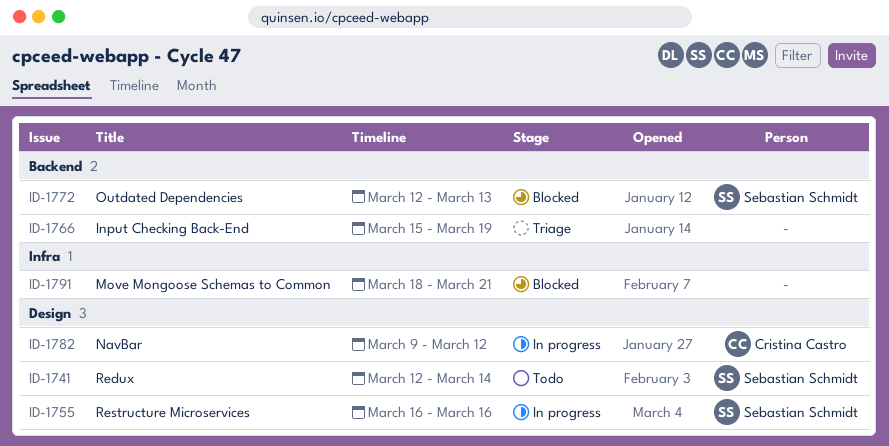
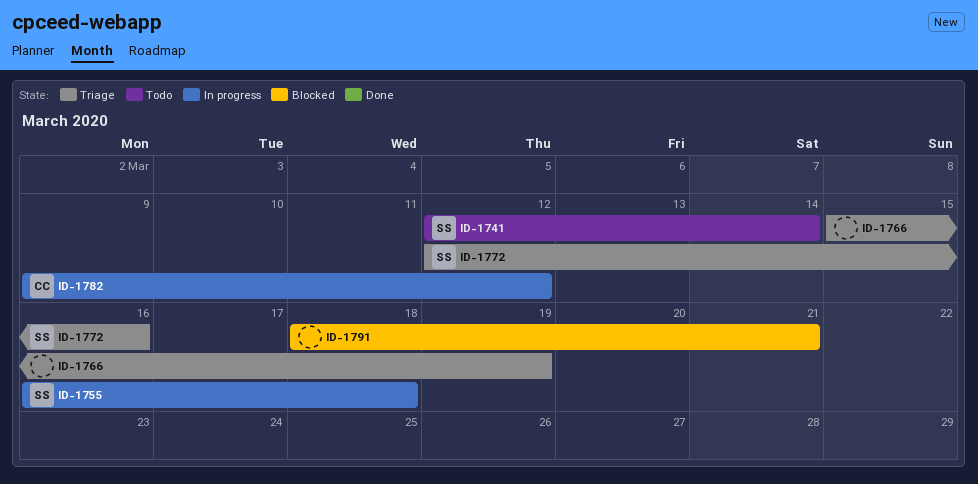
ID-1755, due: Mar 16 -> Mar 18
ID-1772, status: Blocked -> Triage
ID-1772, due: Mar 13 -> Mar 16

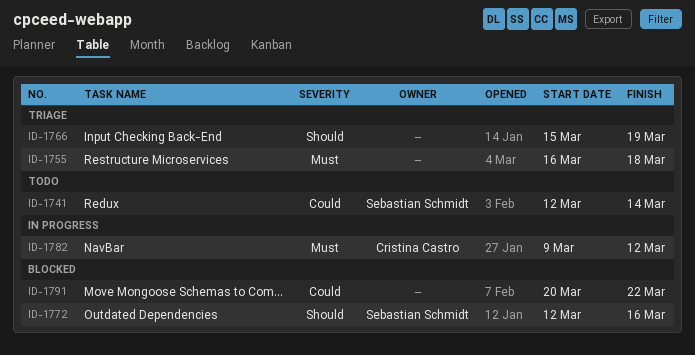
ID-1755, status: In progress -> Triage
ID-1755, owner: Sebastian Schmidt -> none
ID-1772, status: Triage -> Blocked
ID-1791, start: Mar 18 -> Mar 20
ID-1791, due: Mar 21 -> Mar 22

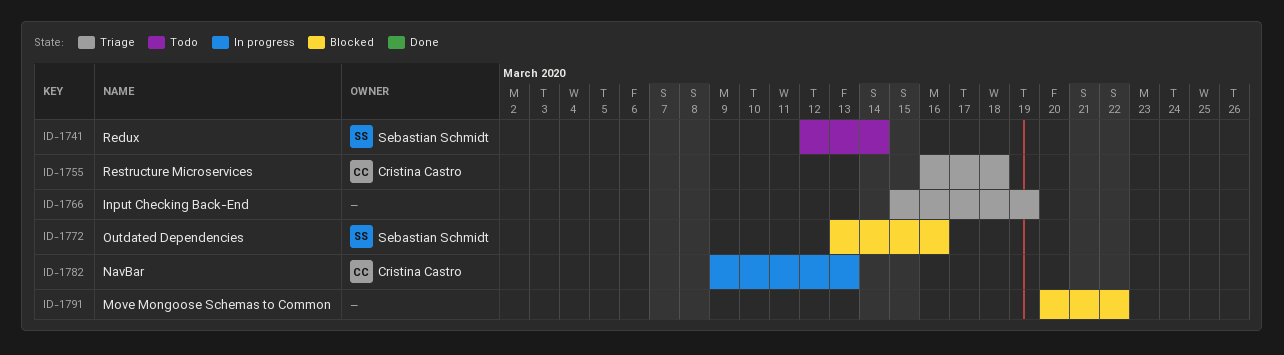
ID-1755, owner: none -> Cristina Castro
ID-1772, start: Mar 12 -> Mar 13
ID-1782, due: Mar 12 -> Mar 13

